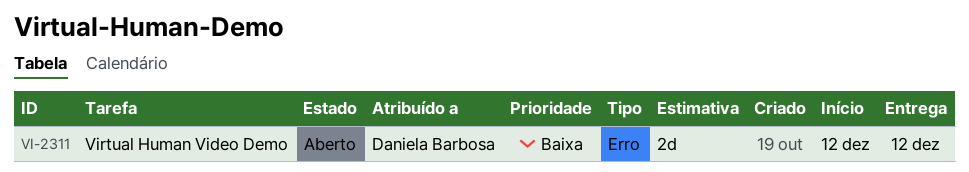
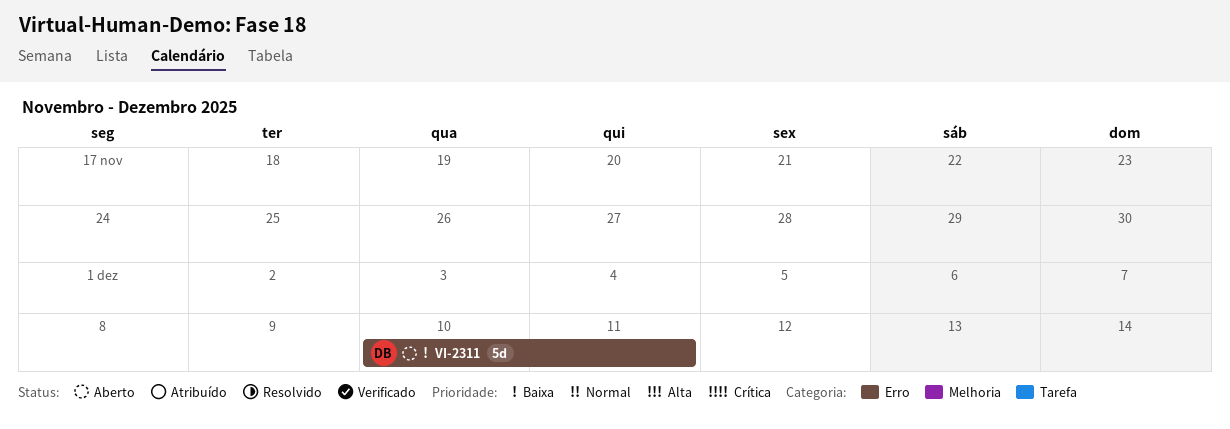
VI-2311, estimate: 2d -> 5d
VI-2311, start: Dec 12 -> Dec 10
VI-2311, due: Dec 12 -> Dec 11

